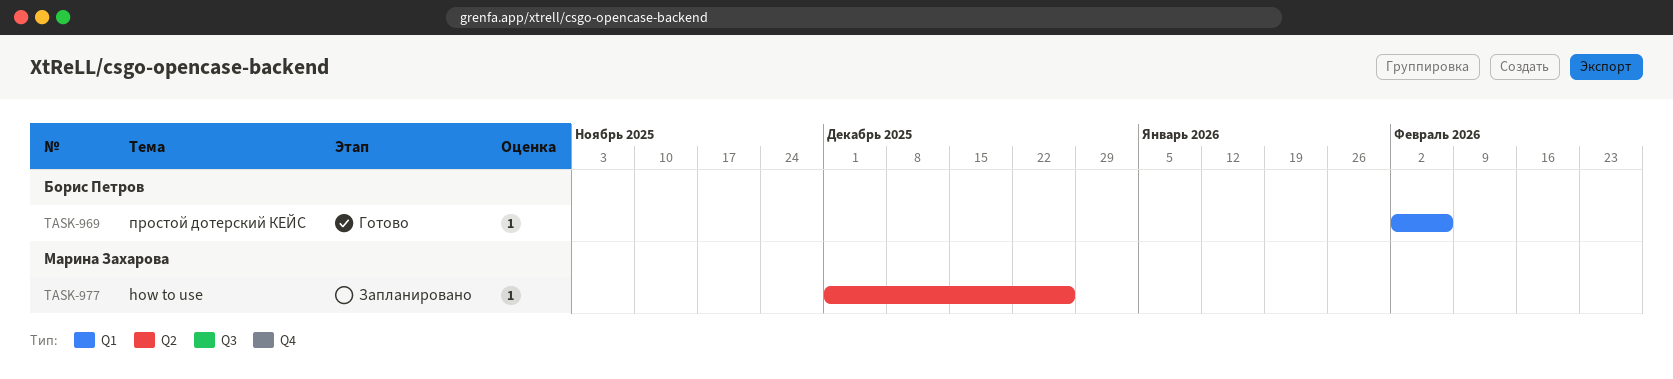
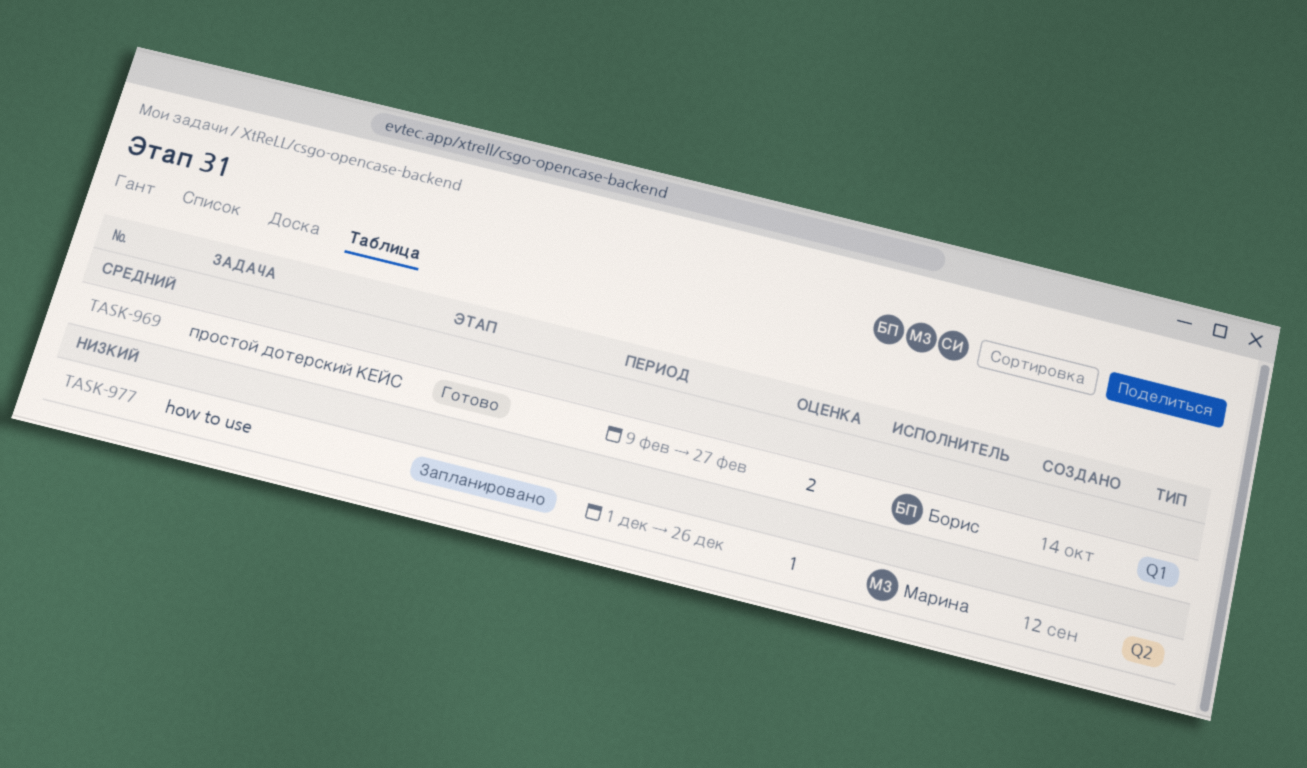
TASK-969, estimate: 1 -> 2
TASK-969, start: Feb 2 -> Feb 9
TASK-969, due: Feb 6 -> Feb 27

